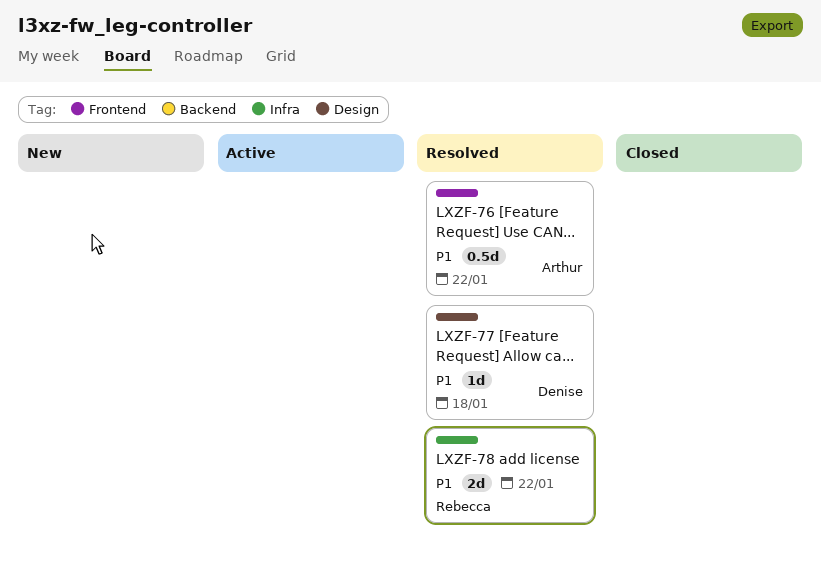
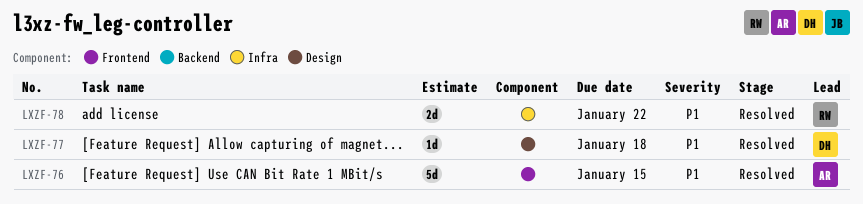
LXZF-76, estimate: 0.5d -> 5d
LXZF-76, due: Jan 22 -> Jan 15

